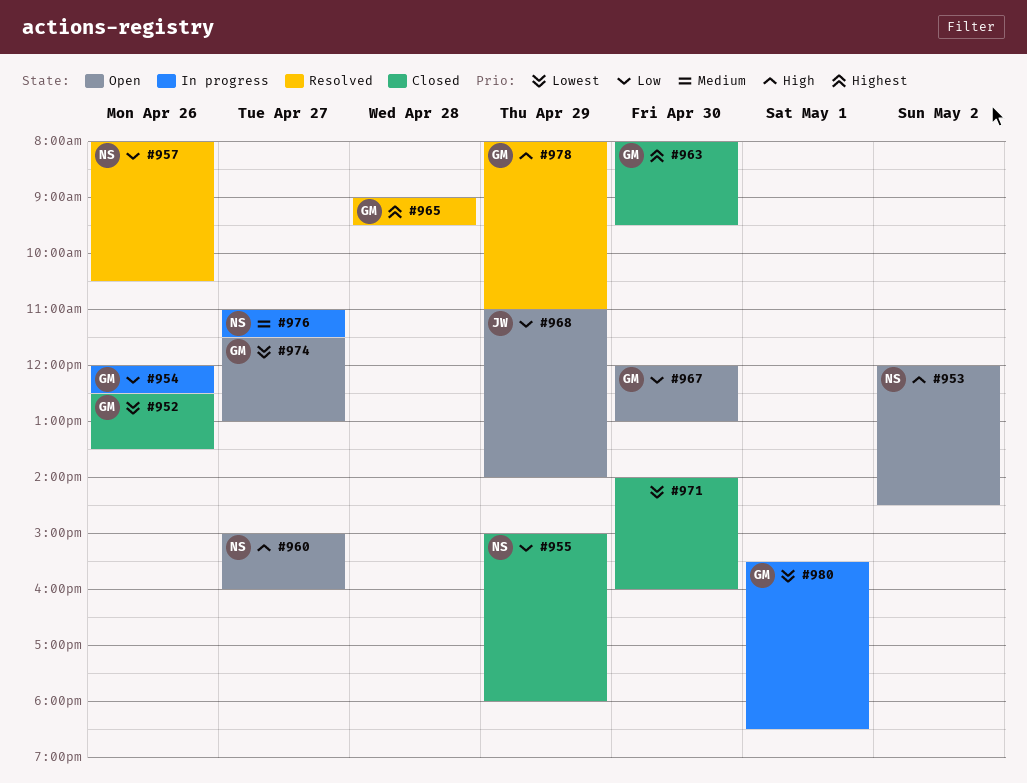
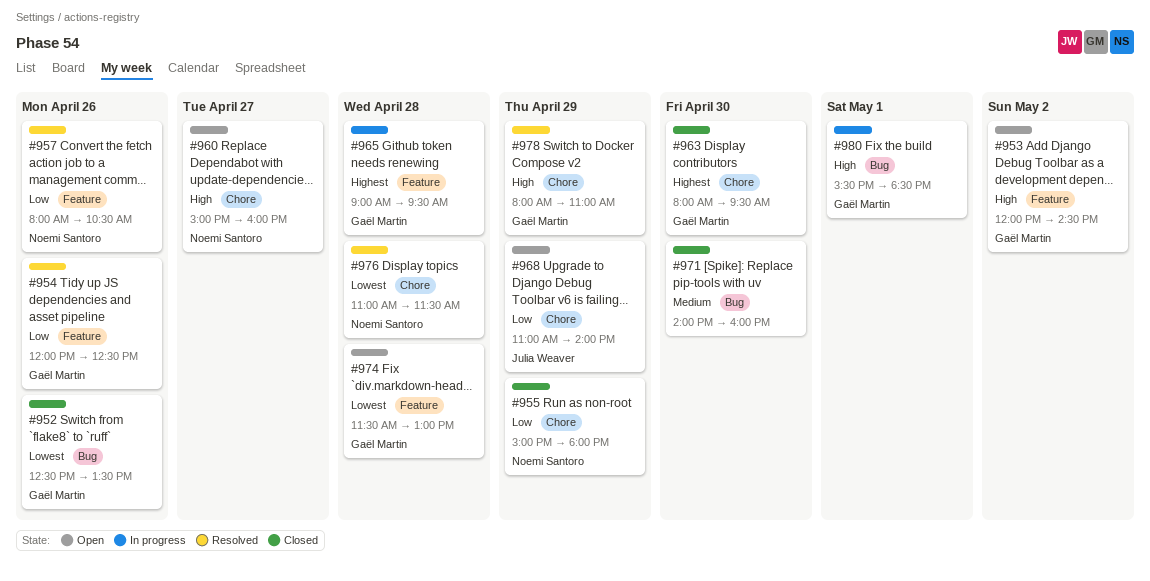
#953, owner: Noemi Santoro -> Gaël Martin
#954, status: In progress -> Resolved
#965, status: Resolved -> In progress
#967: present -> none
#971, priority: Lowest -> Medium
#974, day: Apr 27 -> Apr 28
#976, status: In progress -> Resolved
#976, priority: Medium -> Lowest
#976, day: Apr 27 -> Apr 28
#980, priority: Lowest -> High

